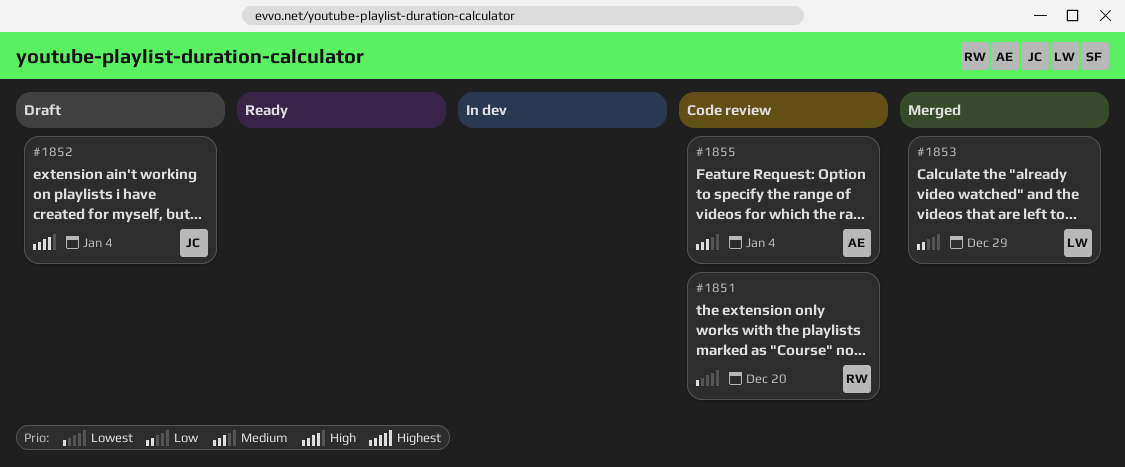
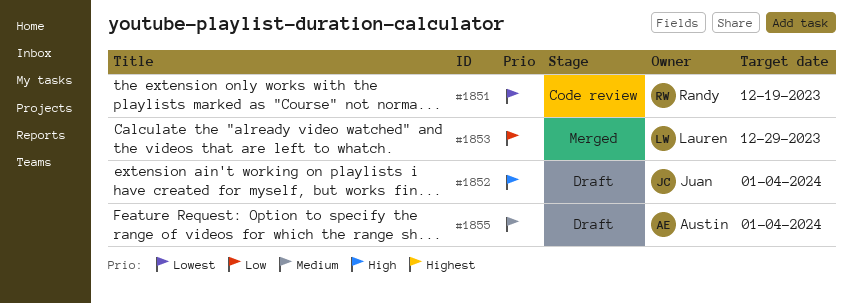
#1851, due: Dec 20 -> Dec 19
#1855, status: Code review -> Draft

